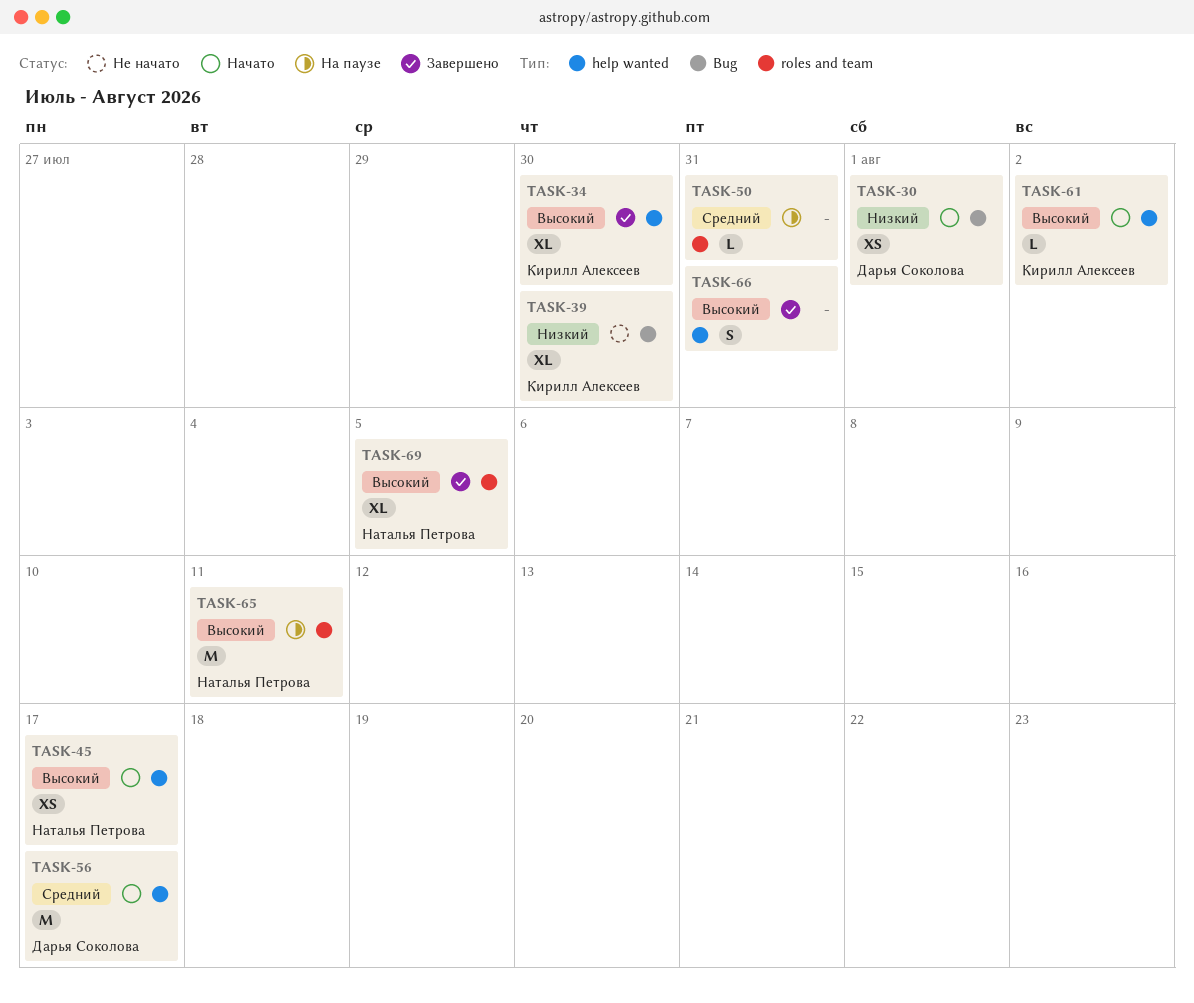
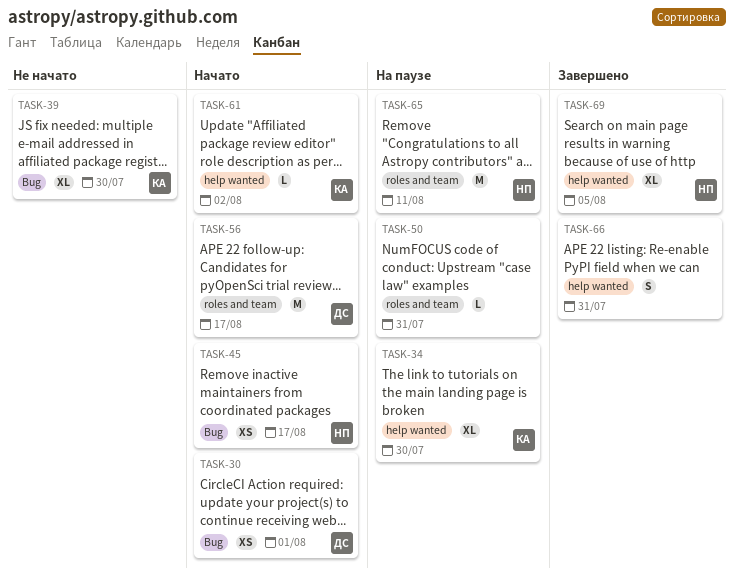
TASK-34, status: Завершено -> На паузе
TASK-45, label: help wanted -> Bug
TASK-56, label: help wanted -> roles and team
TASK-69, label: roles and team -> help wanted

